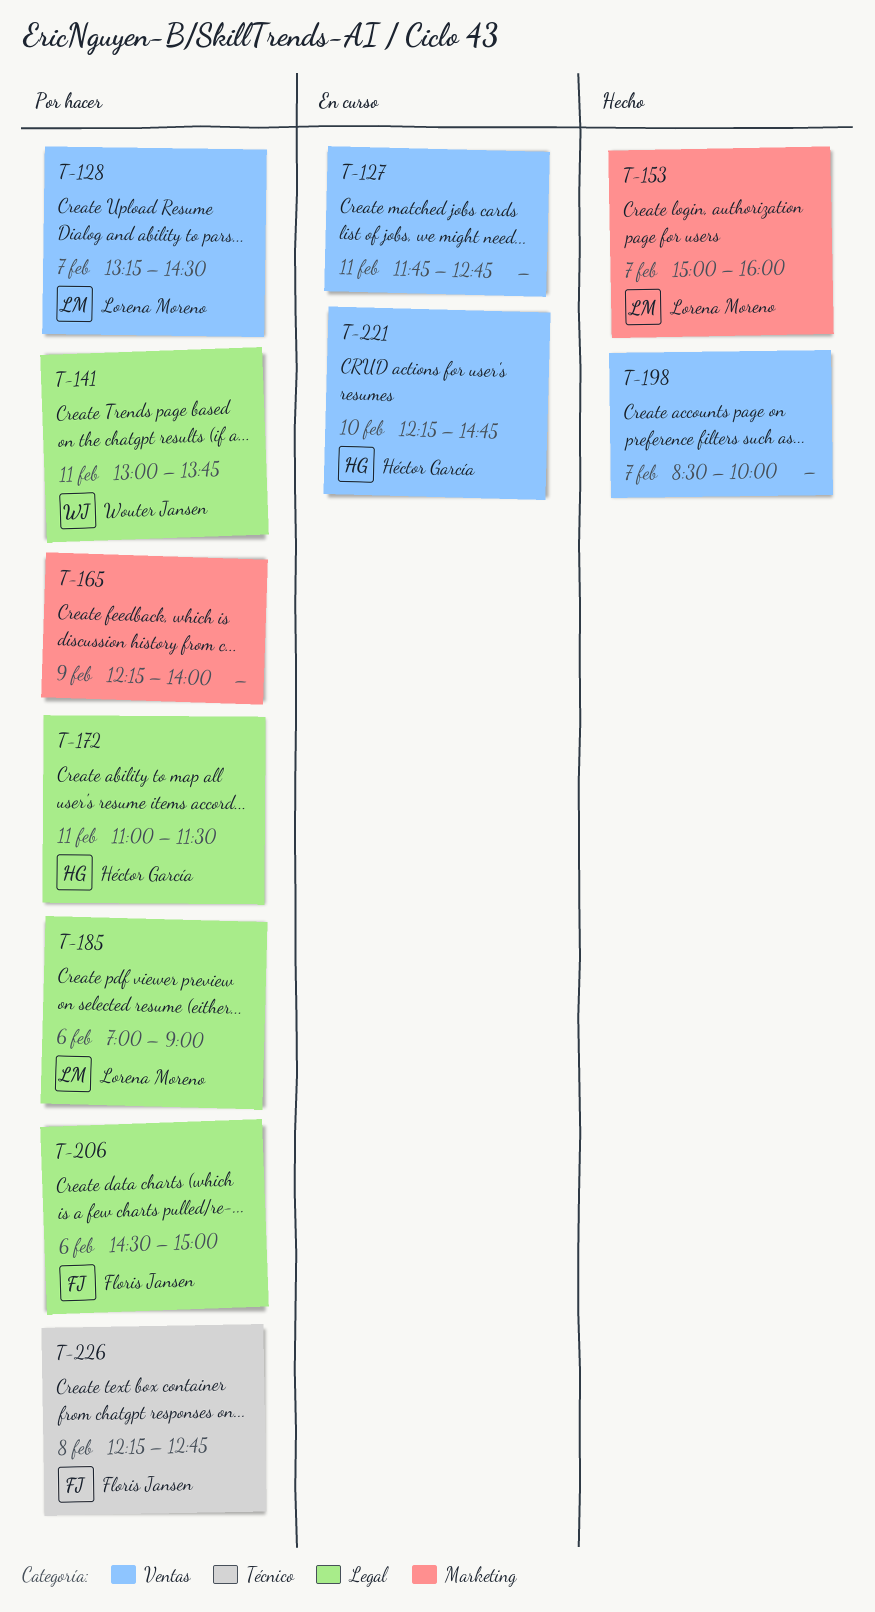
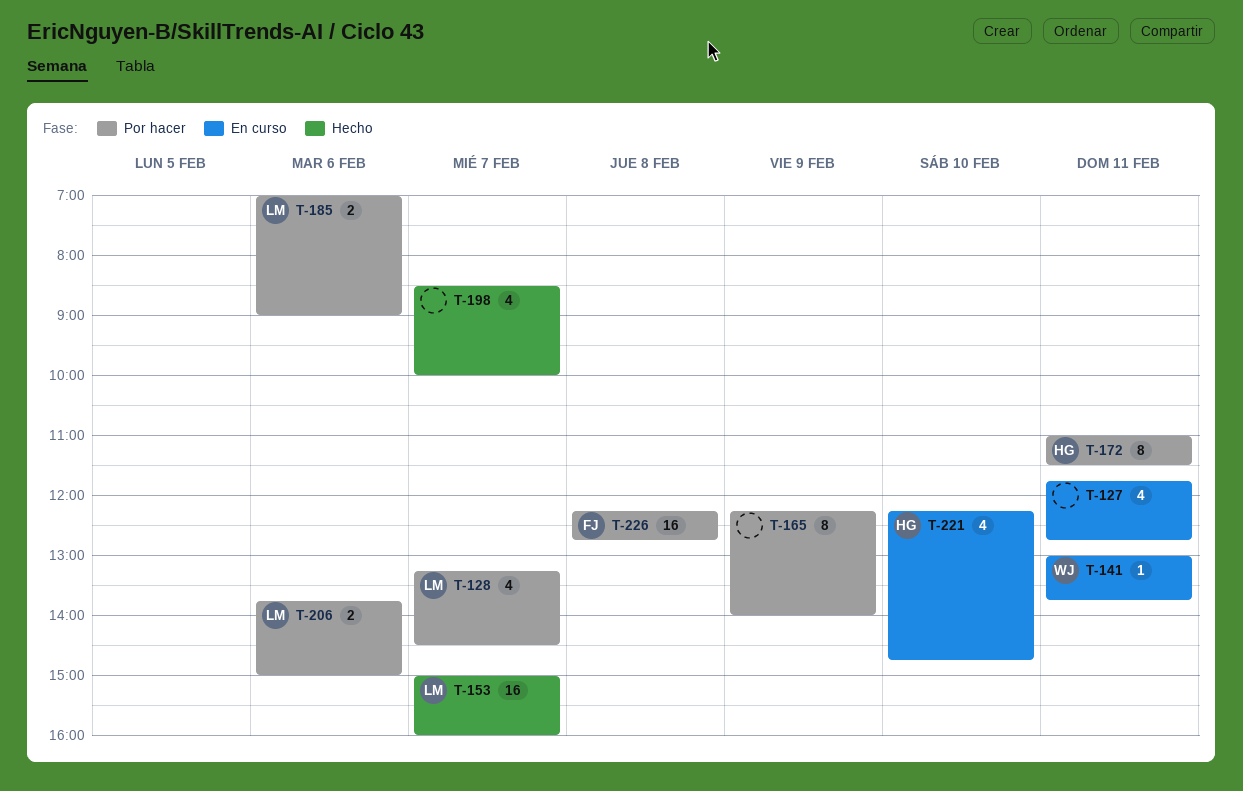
T-141, status: Por hacer -> En curso
T-206, owner: Floris Jansen -> Lorena Moreno
T-206, begins: 14:30 -> 13:45

